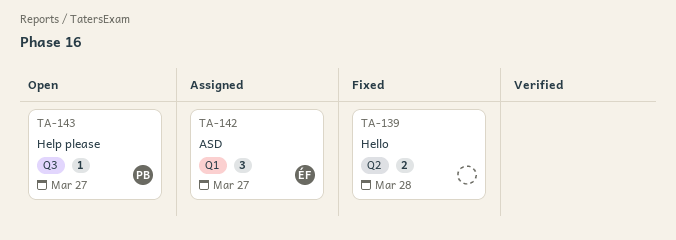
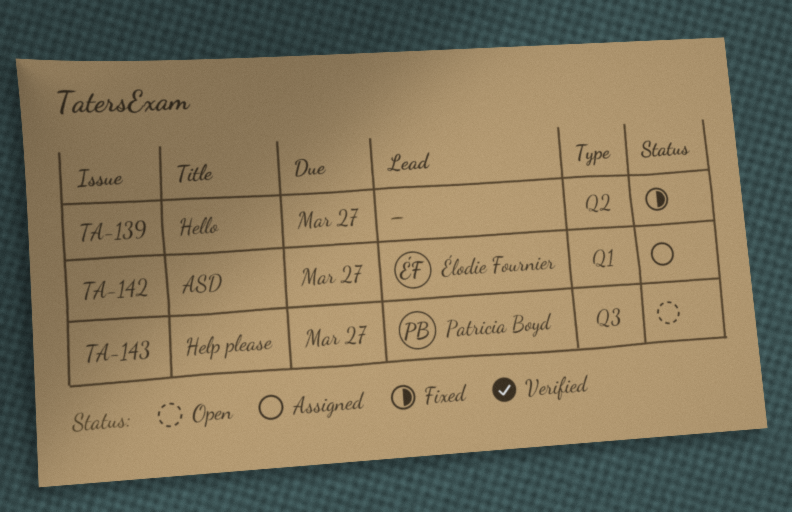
TA-139, due: Mar 28 -> Mar 27

